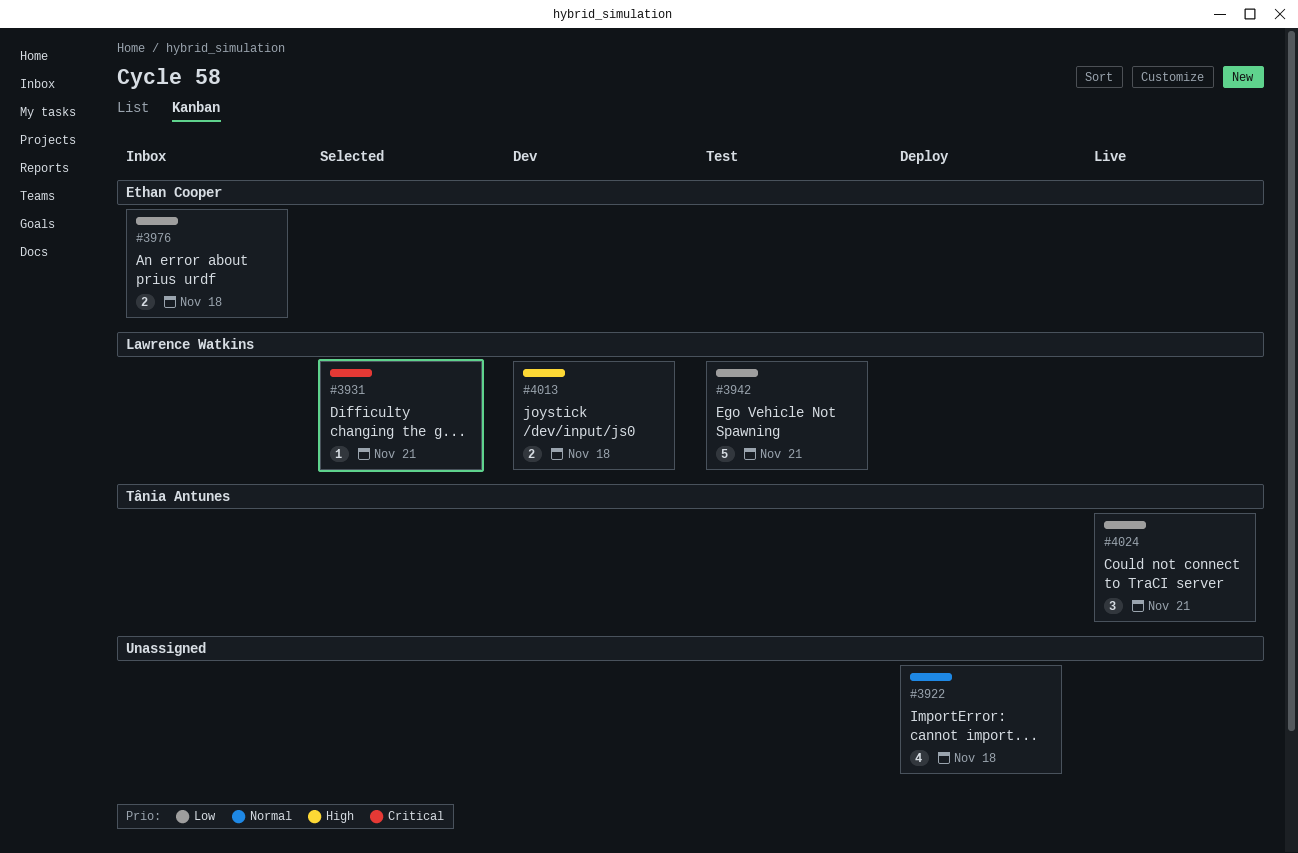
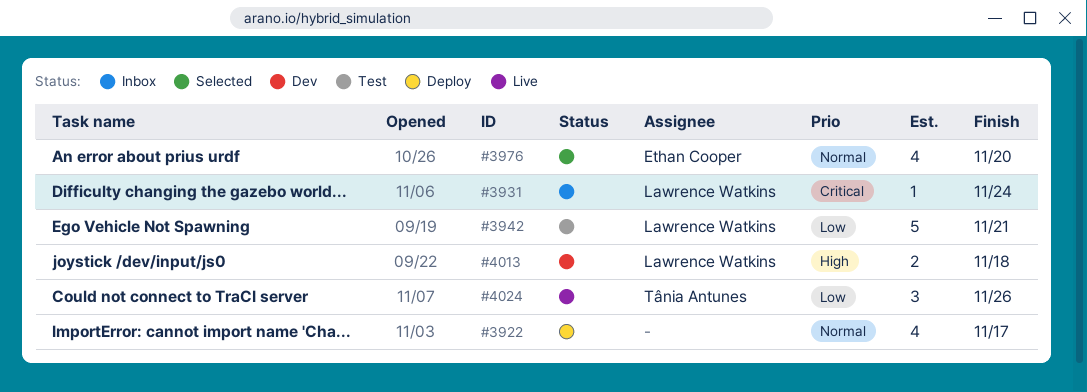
#3922, due: Nov 18 -> Nov 17
#3931, status: Selected -> Inbox
#3931, due: Nov 21 -> Nov 24
#3976, status: Inbox -> Selected
#3976, priority: Low -> Normal
#3976, estimate: 2 -> 4
#3976, due: Nov 18 -> Nov 20
#4024, due: Nov 21 -> Nov 26

